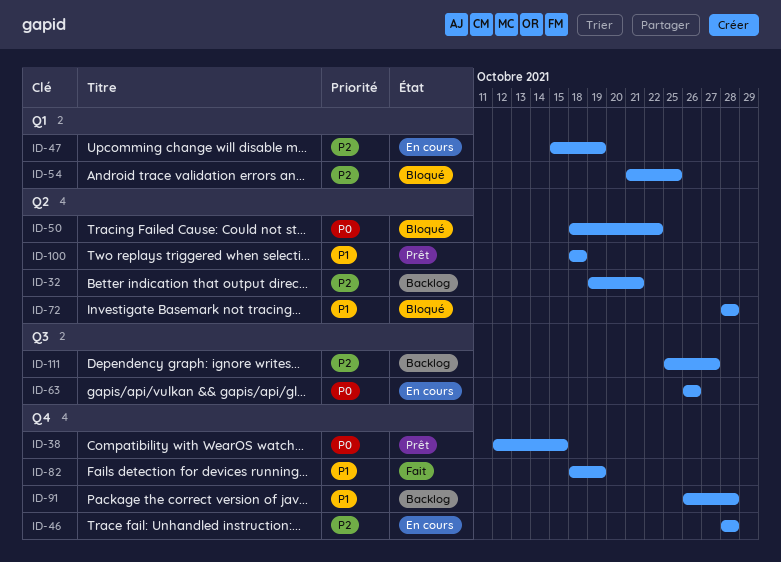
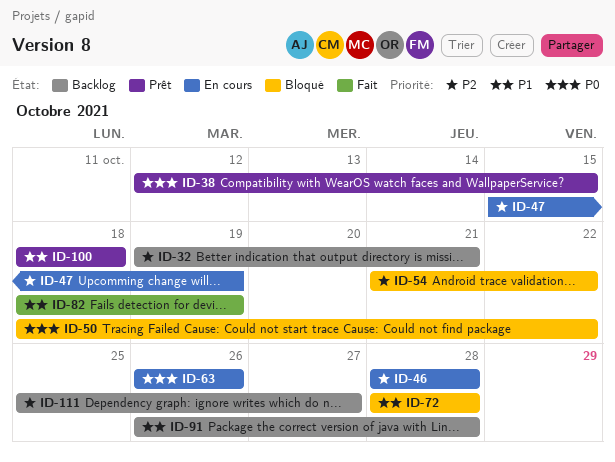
ID-54, due: Oct 25 -> Oct 22

